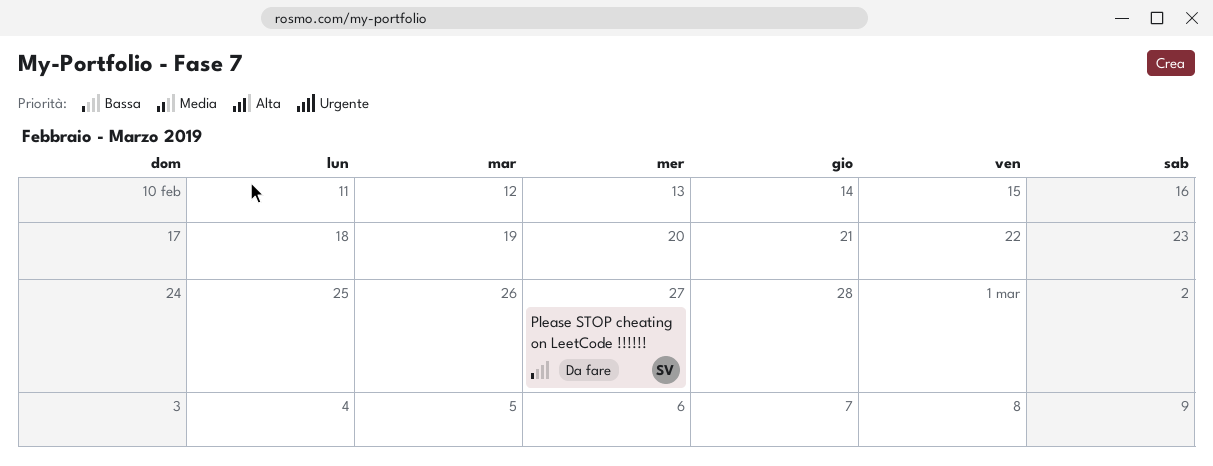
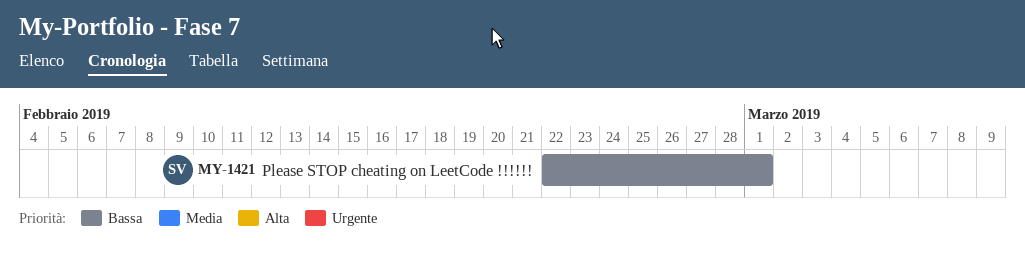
Please STOP cheating on LeetCode !!!!!!, due: Feb 27 -> Mar 1

